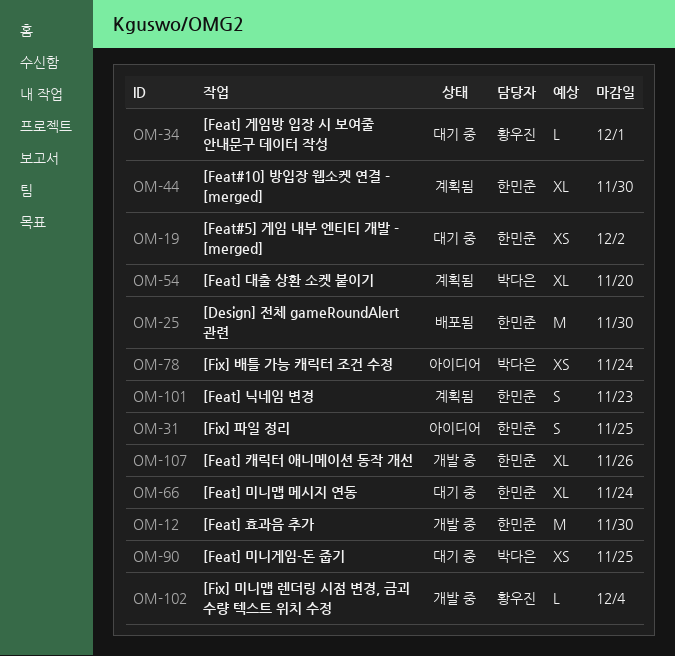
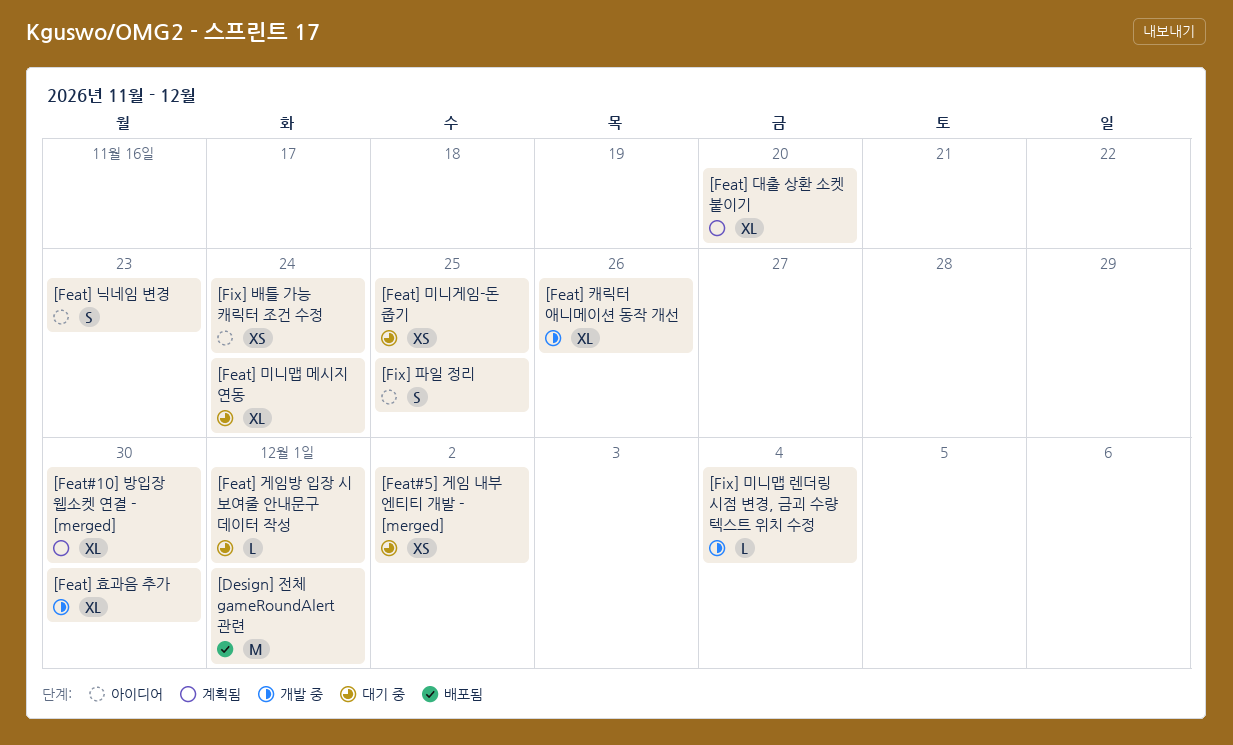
[Design] 전체 gameRoundAlert 관련, due: Nov 30 -> Dec 1
[Feat] 닉네임 변경, status: 계획됨 -> 아이디어
[Feat] 효과음 추가, estimate: M -> XL

